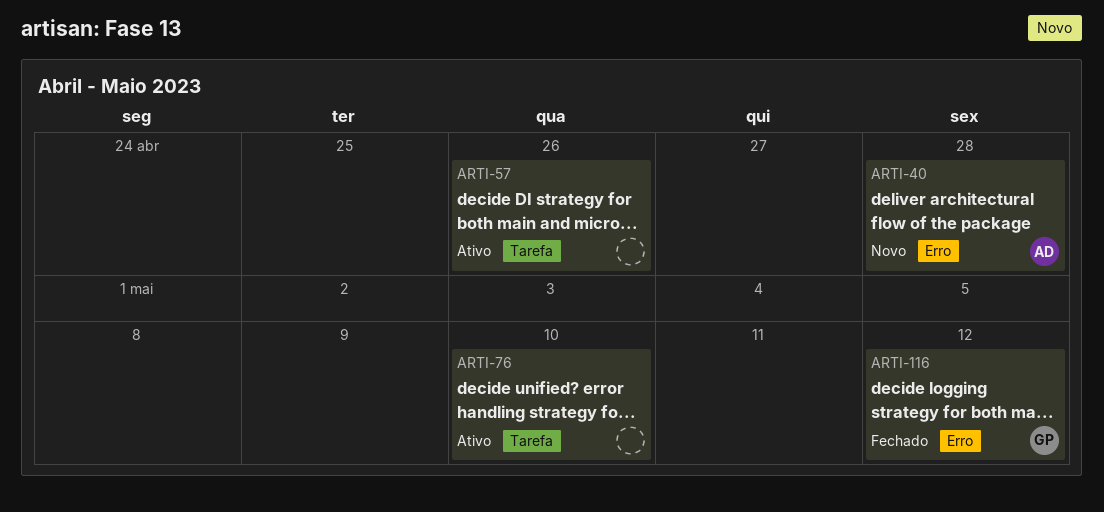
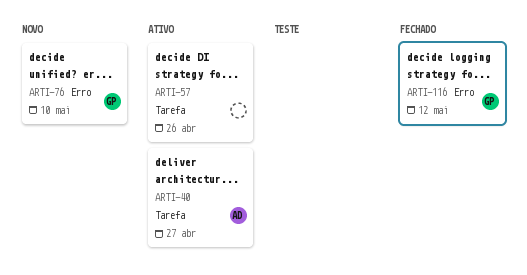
ARTI-40, status: Novo -> Ativo
ARTI-40, label: Erro -> Tarefa
ARTI-40, due: Apr 28 -> Apr 27
ARTI-76, status: Ativo -> Novo
ARTI-76, owner: none -> GP
ARTI-76, label: Tarefa -> Erro

